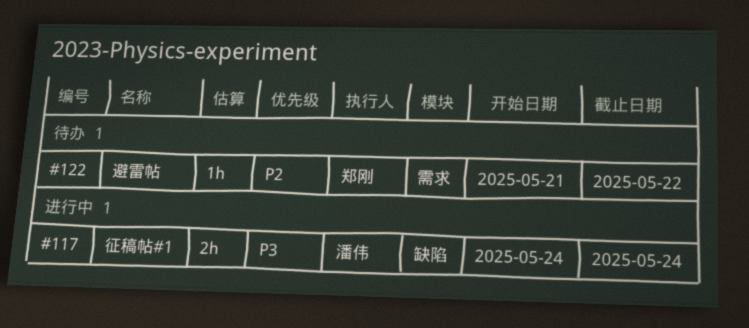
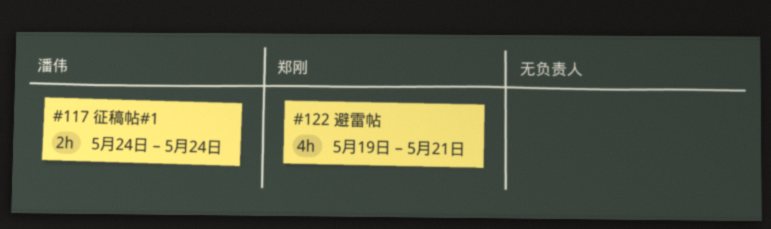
#122, estimate: 1h -> 4h
#122, start: May 21 -> May 19
#122, due: May 22 -> May 21

